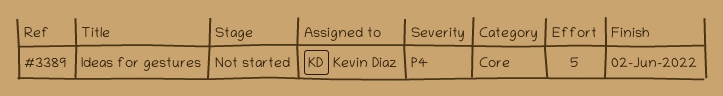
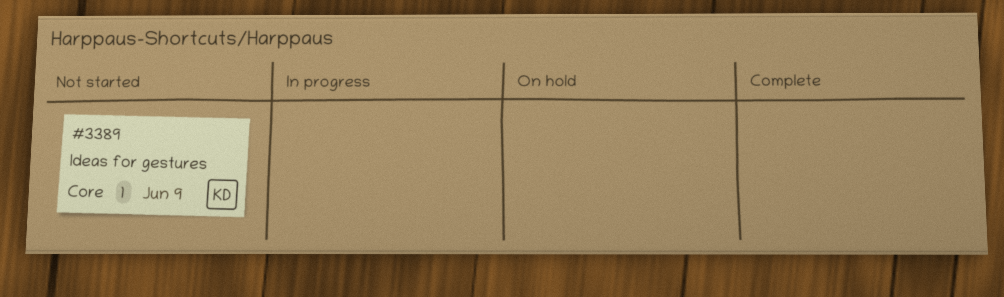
#3389, estimate: 5 -> 1
#3389, due: Jun 2 -> Jun 9

